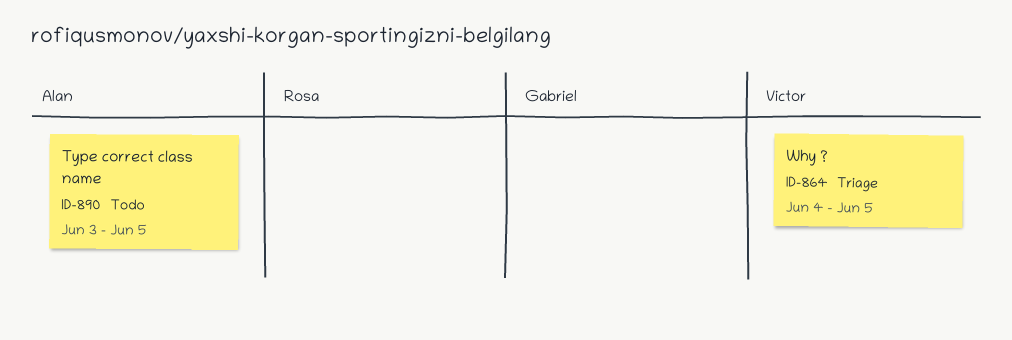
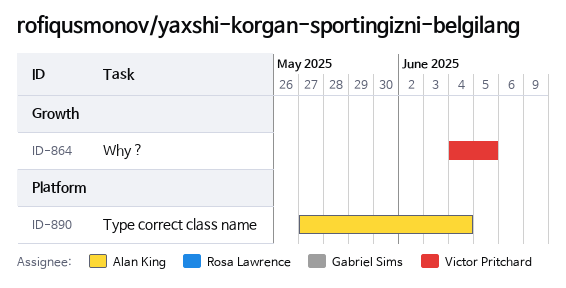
ID-890, start: Jun 3 -> May 27
ID-890, due: Jun 5 -> Jun 4

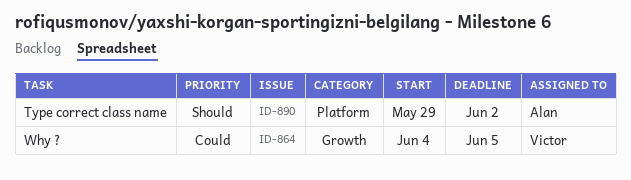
ID-890, start: May 27 -> May 29
ID-890, due: Jun 4 -> Jun 2

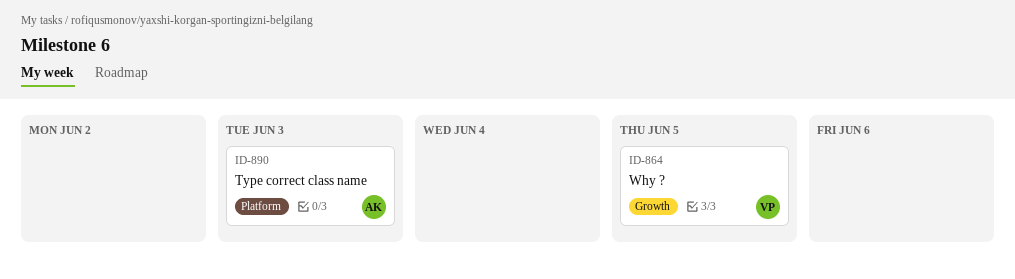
ID-890, due: Jun 2 -> Jun 3

